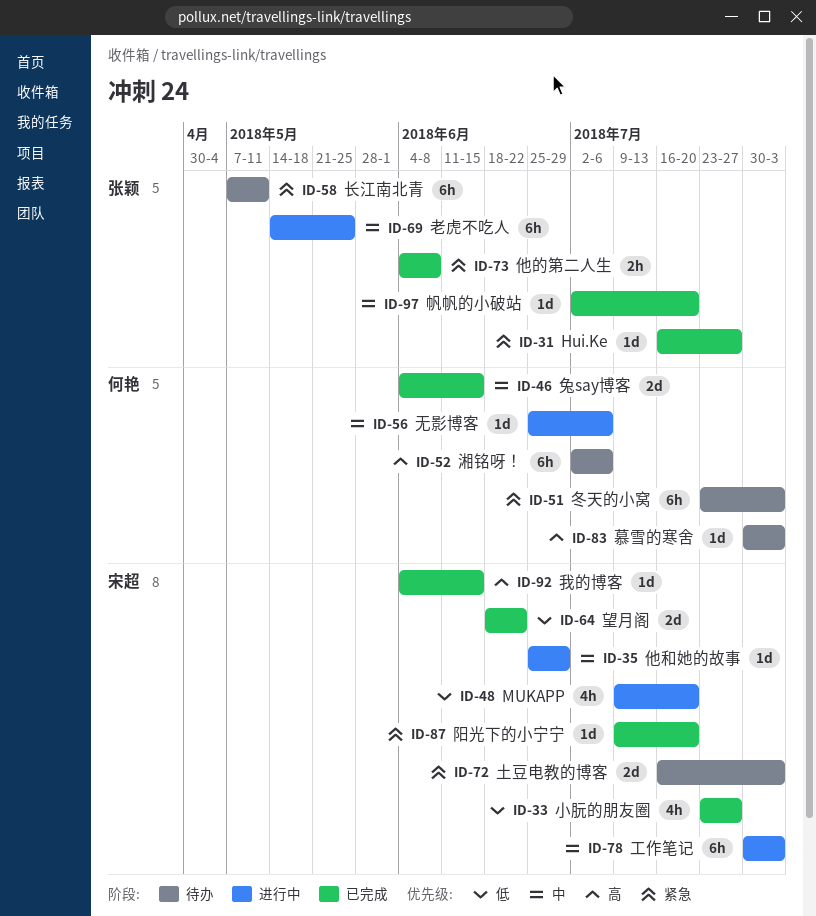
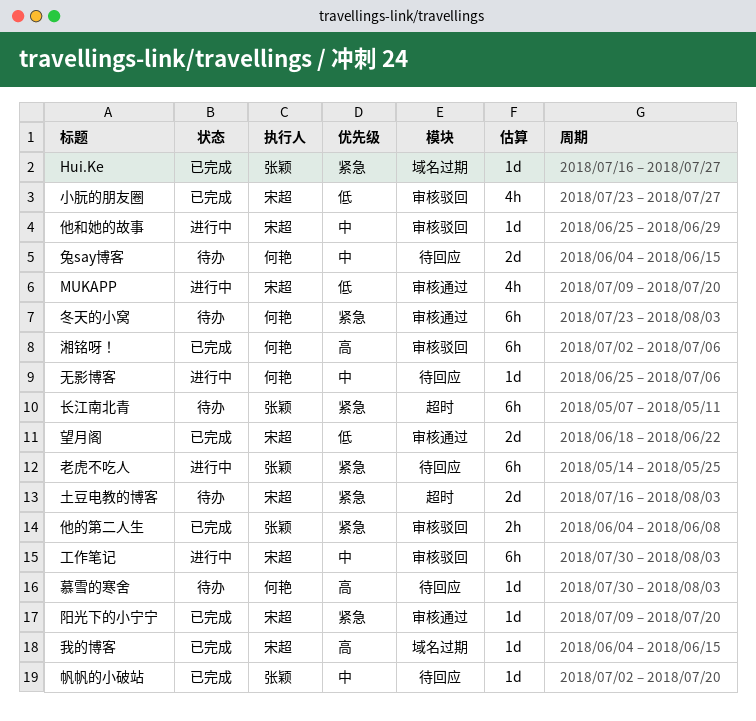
兔say博客, status: 已完成 -> 待办
湘铭呀！, status: 待办 -> 已完成
老虎不吃人, priority: 中 -> 紧急

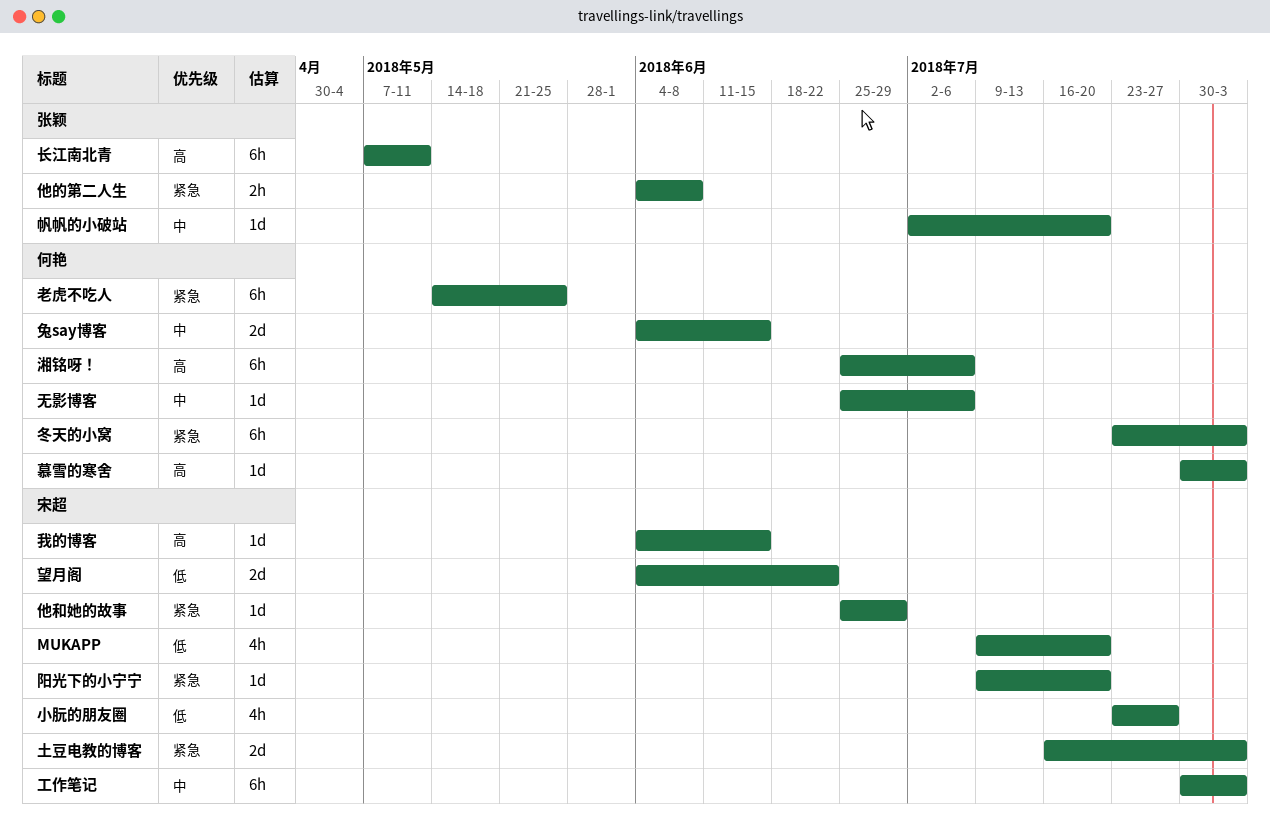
Hui.Ke: present -> none
他和她的故事, priority: 中 -> 紧急
望月阁, start: Jun 18 -> Jun 4
湘铭呀！, start: Jul 2 -> Jun 25
老虎不吃人, owner: 张颖 -> 何艳
长江南北青, priority: 紧急 -> 高

